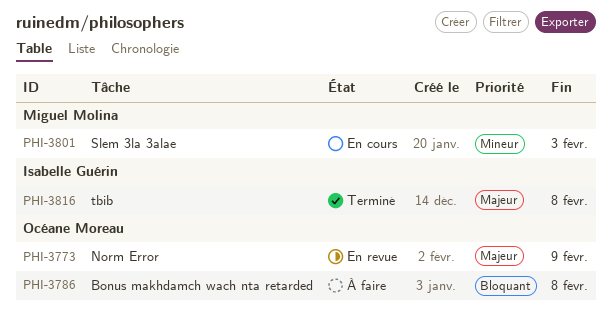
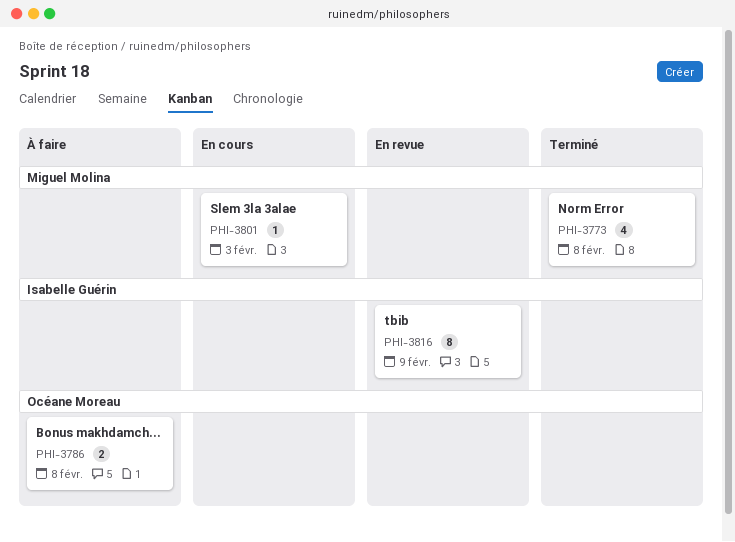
PHI-3773, status: En revue -> Terminé
PHI-3773, owner: Océane Moreau -> Miguel Molina
PHI-3773, due: Feb 9 -> Feb 8
PHI-3816, status: Terminé -> En revue
PHI-3816, due: Feb 8 -> Feb 9

